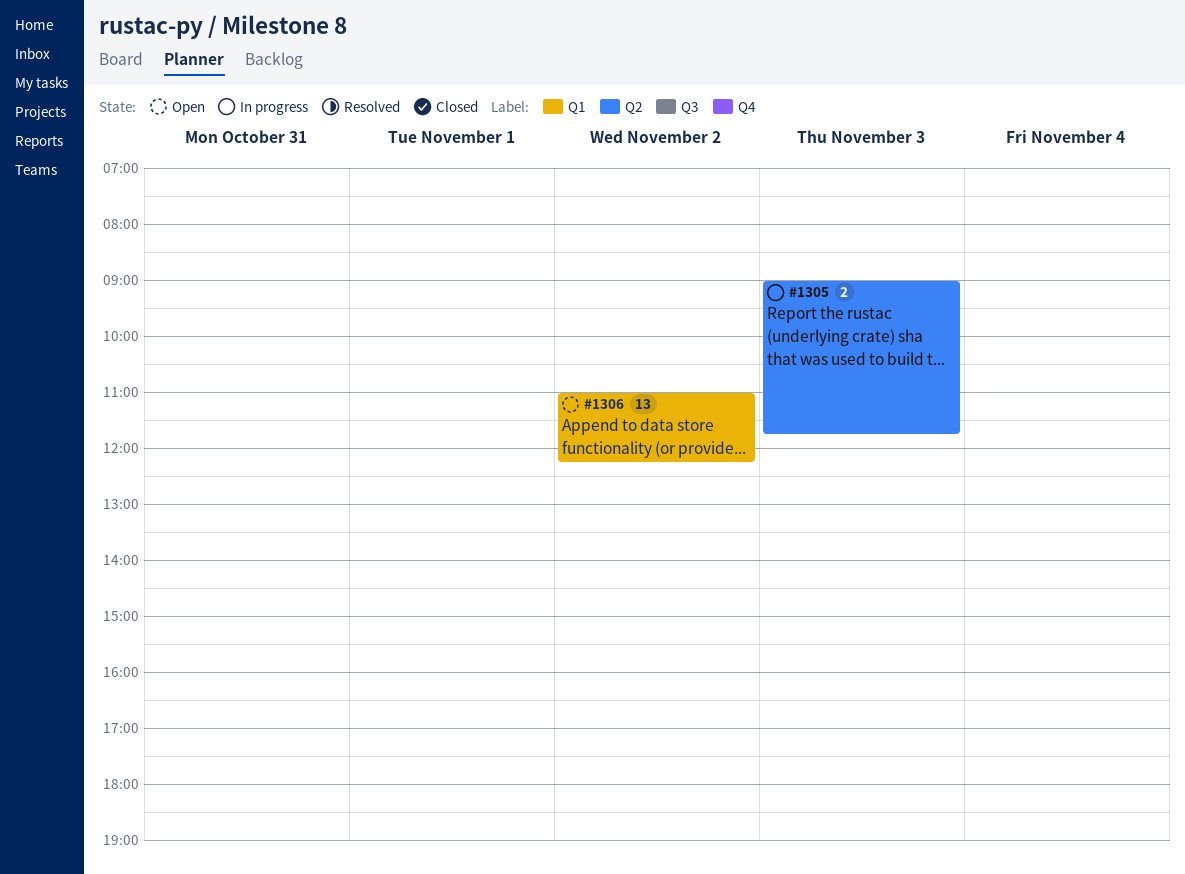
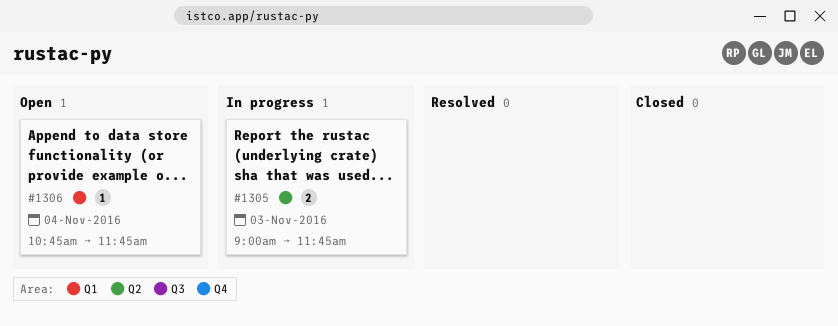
#1306, estimate: 13 -> 1
#1306, day: Nov 2 -> Nov 4
#1306, begins: 11:00 -> 10:45
#1306, ends: 12:15 -> 11:45

